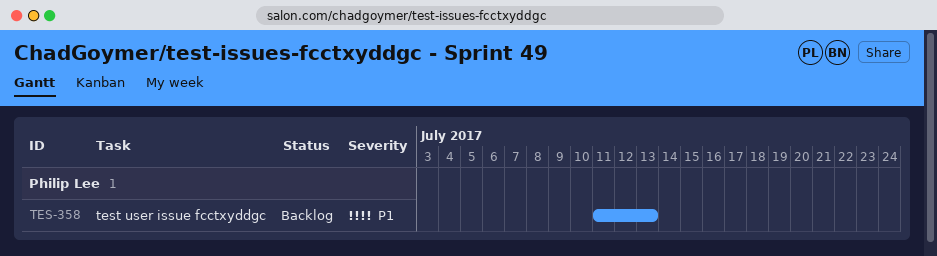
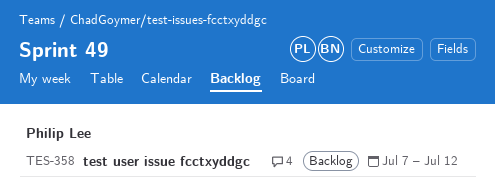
TES-358, start: Jul 11 -> Jul 7
TES-358, due: Jul 13 -> Jul 12

